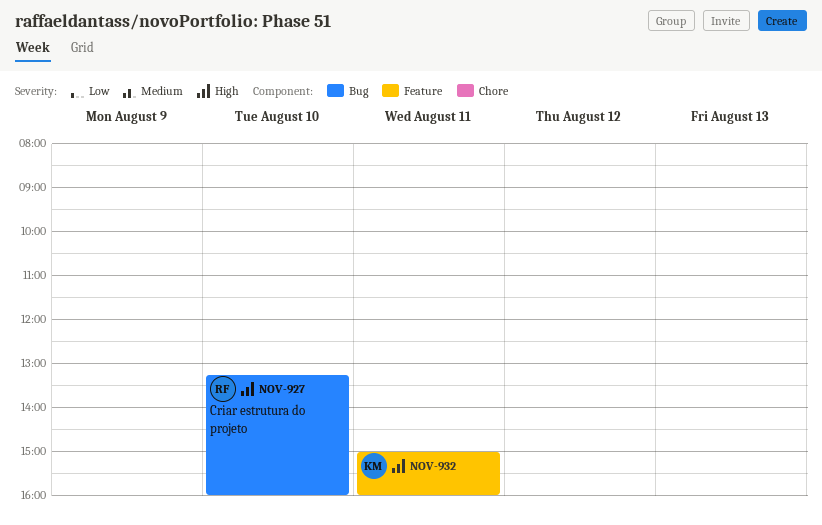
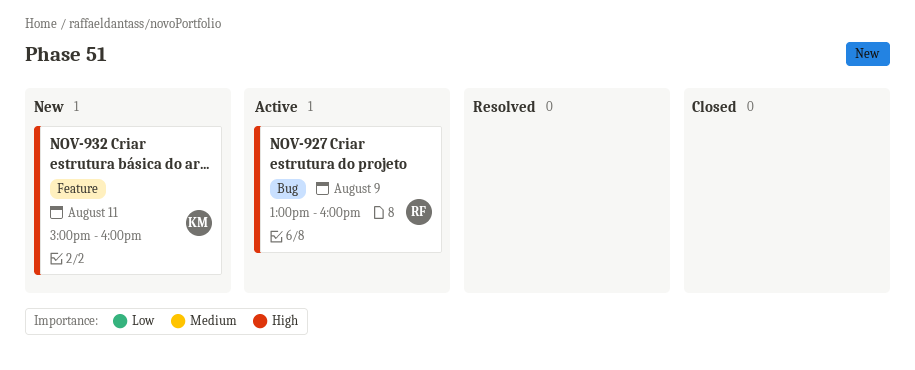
NOV-927, day: Aug 10 -> Aug 9
NOV-927, begins: 13:15 -> 13:00

